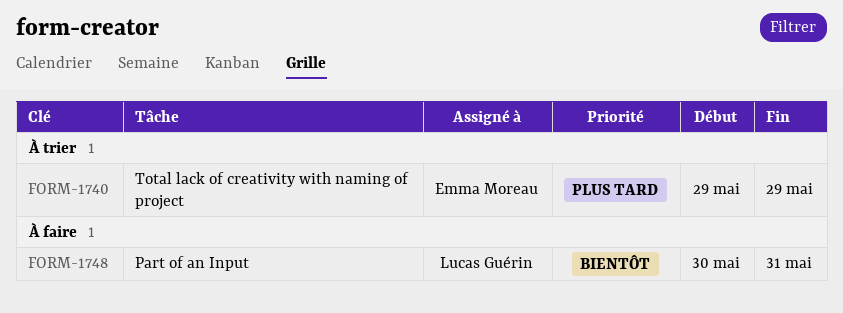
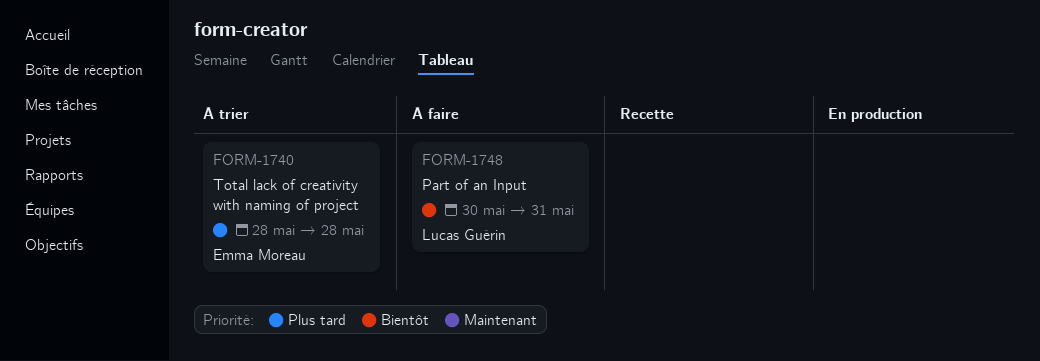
FORM-1740, start: May 29 -> May 28
FORM-1740, due: May 29 -> May 28

